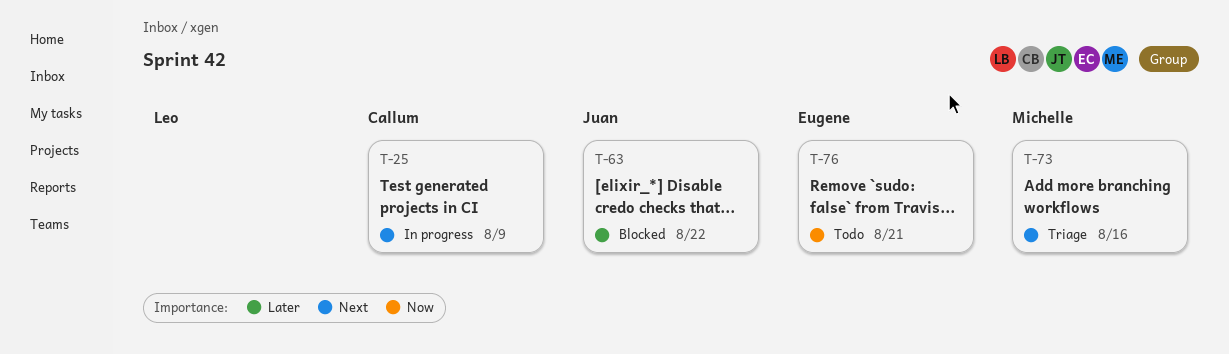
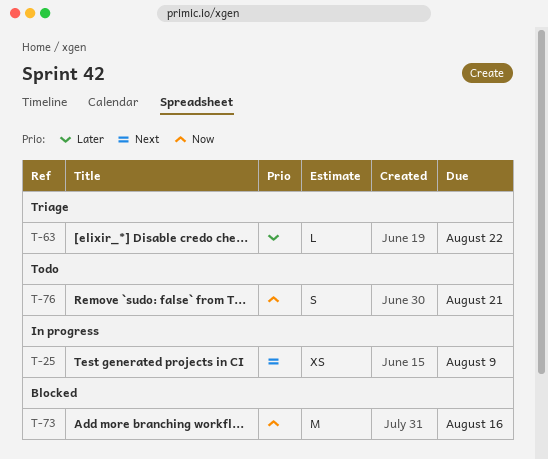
T-63, status: Blocked -> Triage
T-73, status: Triage -> Blocked
T-73, priority: Next -> Now

